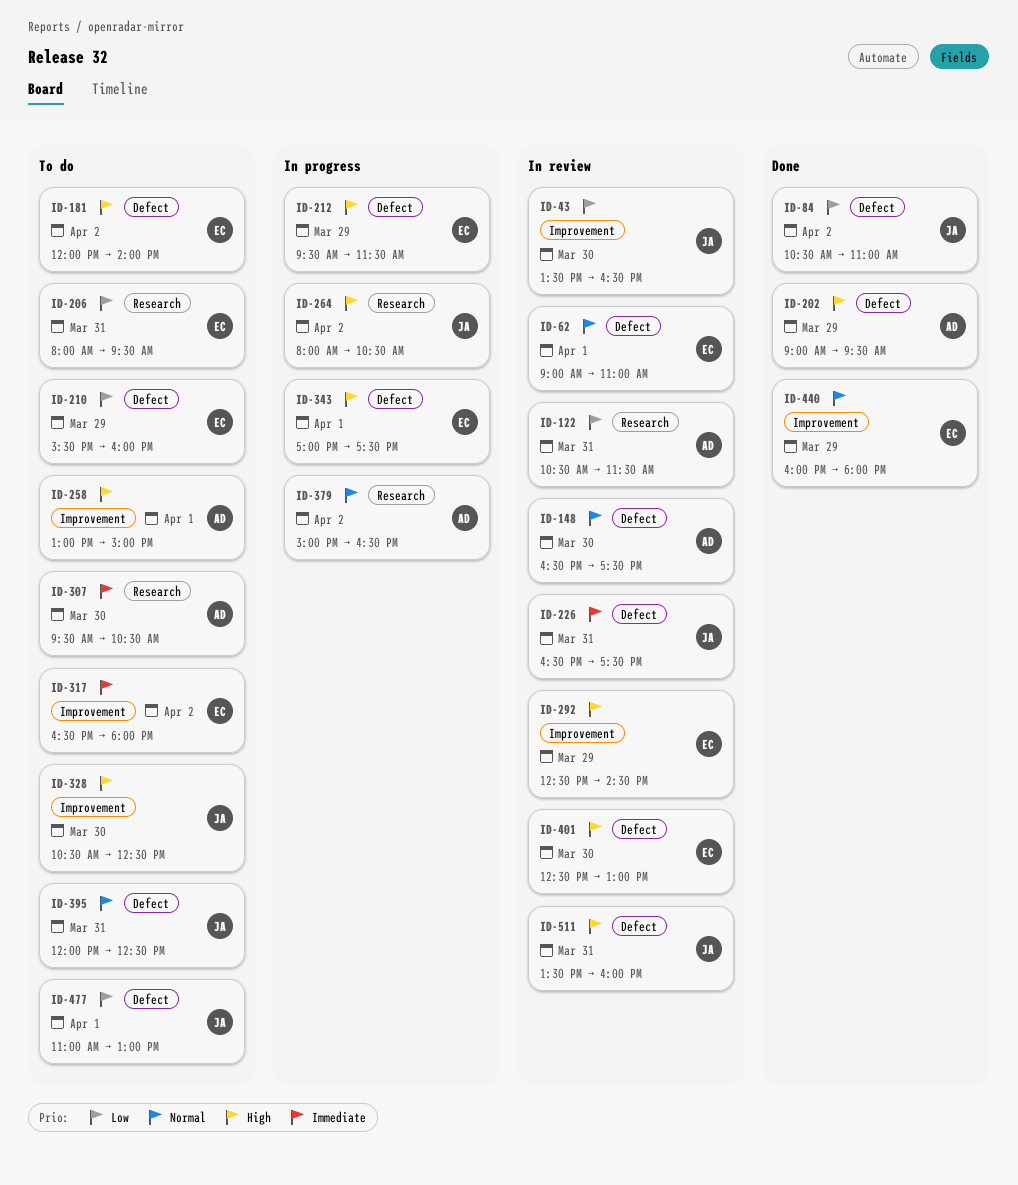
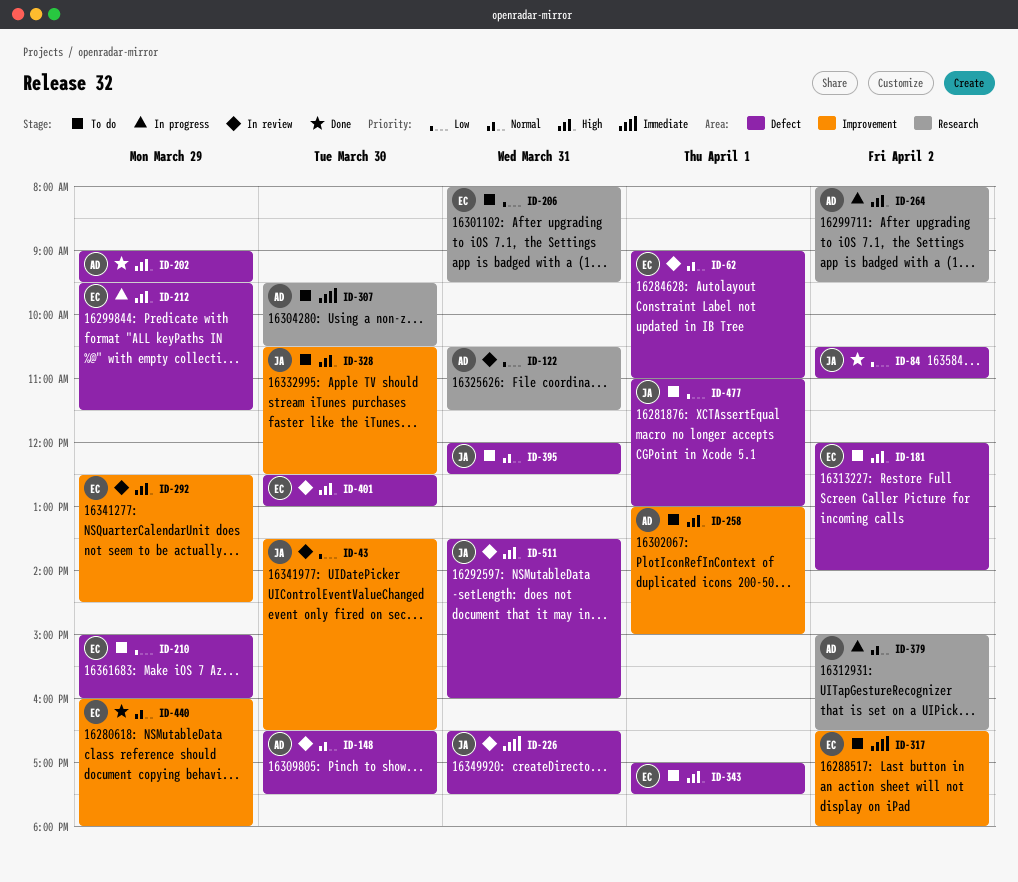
ID-210, begins: 15:30 -> 15:00
ID-264, owner: JA -> AD
ID-264, ends: 10:30 -> 09:30
ID-343, status: In progress -> To do

